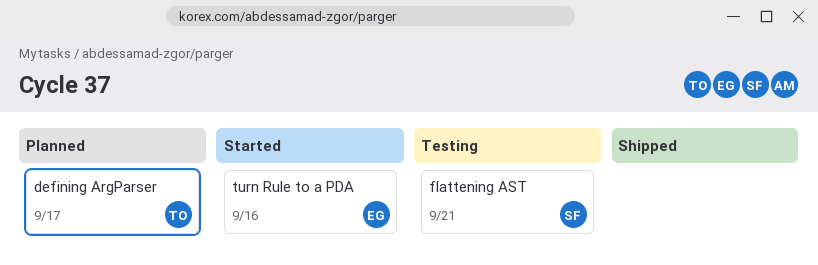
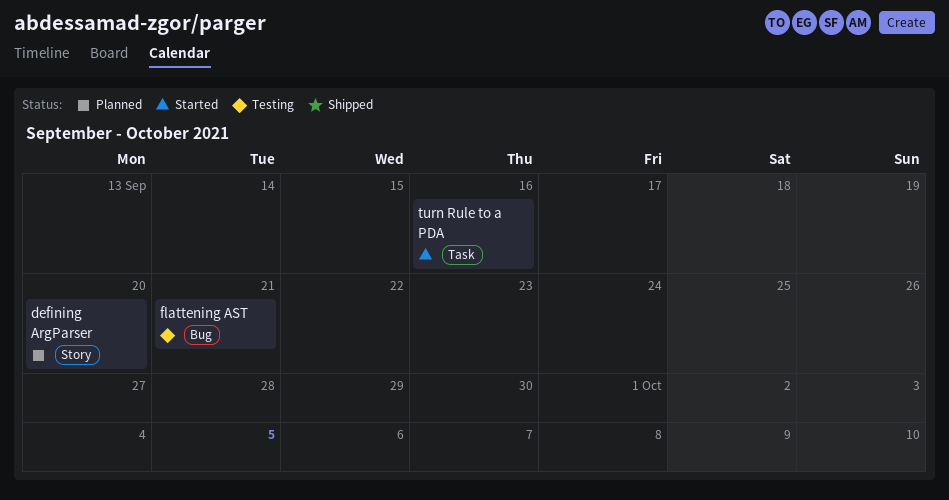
defining ArgParser, due: Sep 17 -> Sep 20

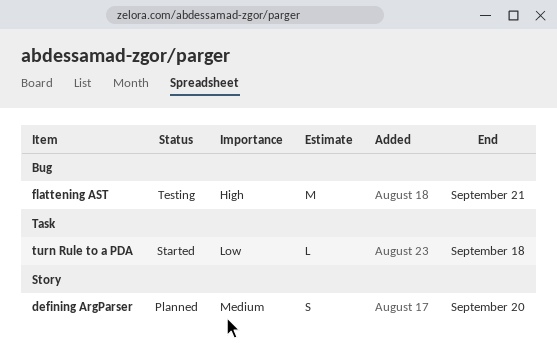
turn Rule to a PDA, due: Sep 16 -> Sep 18

